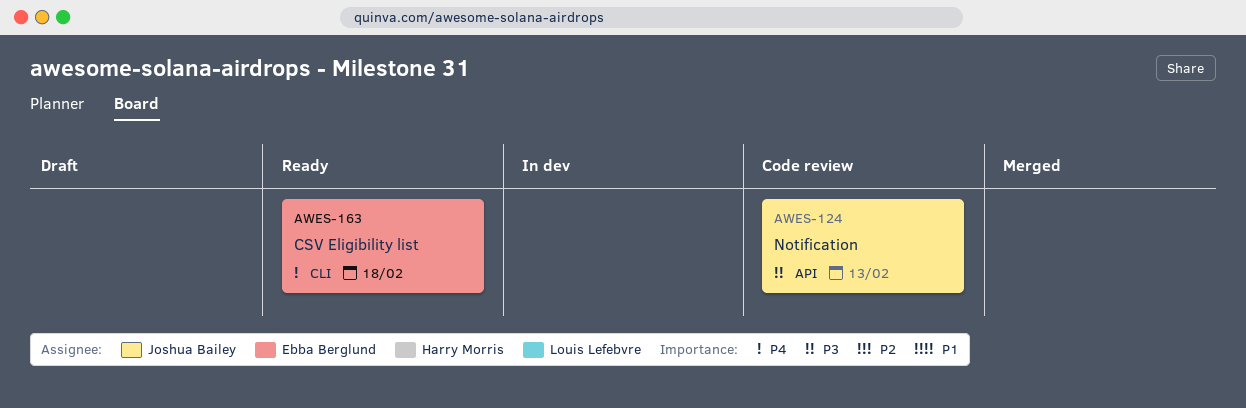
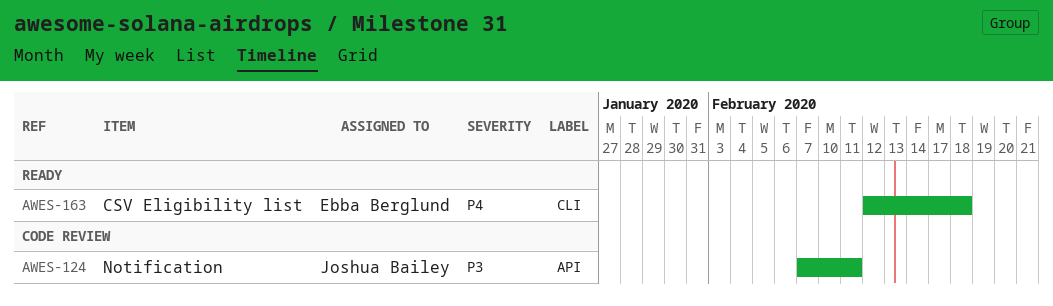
AWES-124, due: Feb 13 -> Feb 11

